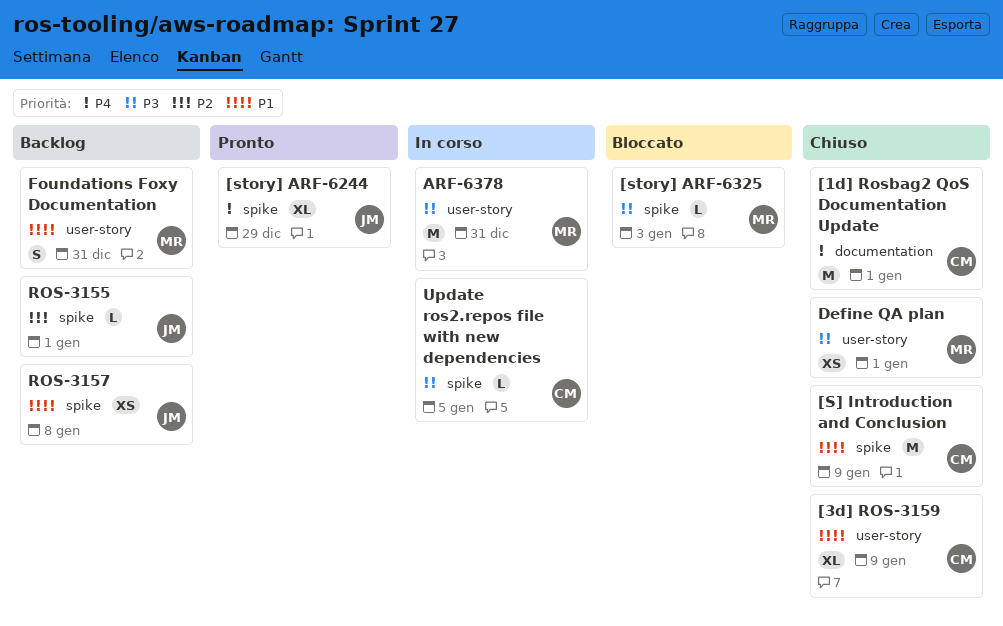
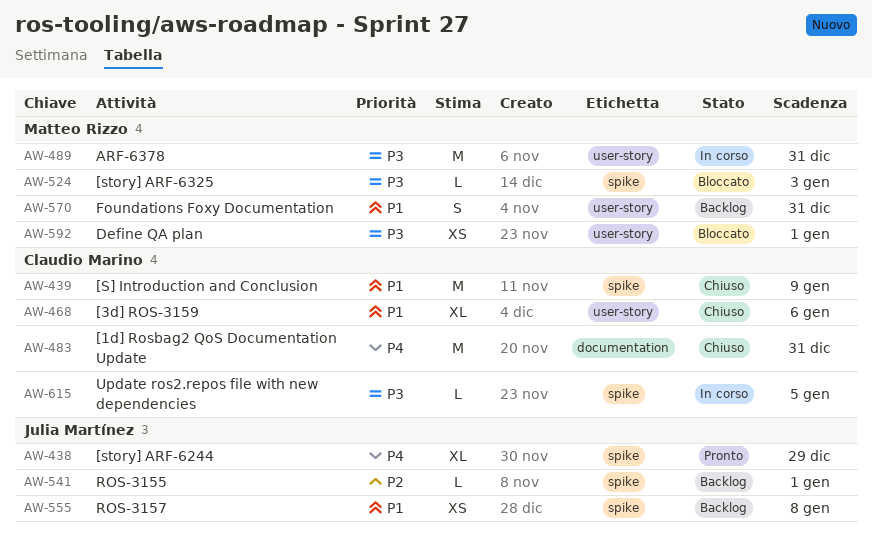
[1d] Rosbag2 QoS Documentation Update, due: Jan 1 -> Dec 31
[3d] ROS-3159, due: Jan 9 -> Jan 6
Define QA plan, status: Chiuso -> Bloccato

